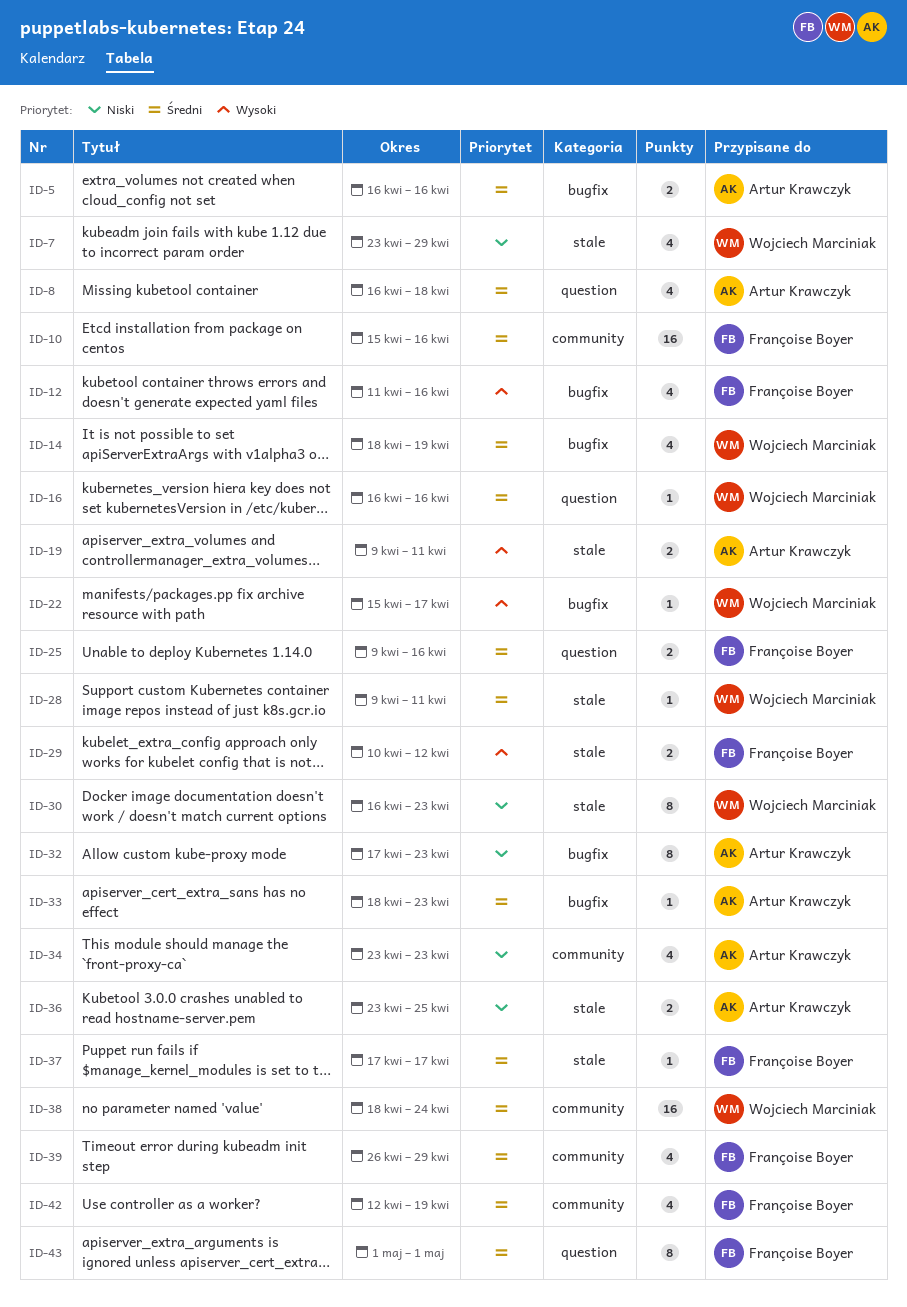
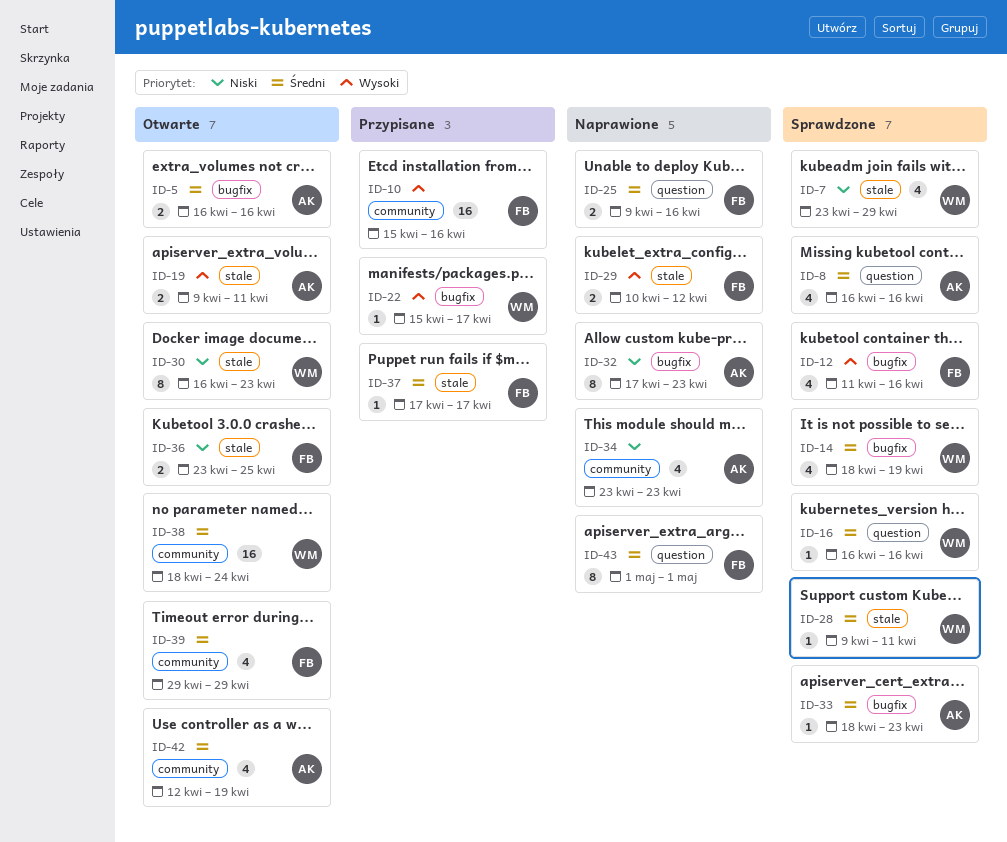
ID-8, due: Apr 18 -> Apr 16
ID-10, priority: Średni -> Wysoki
ID-36, owner: Artur Krawczyk -> Françoise Boyer
ID-39, start: Apr 26 -> Apr 29
ID-42, owner: Françoise Boyer -> Artur Krawczyk

